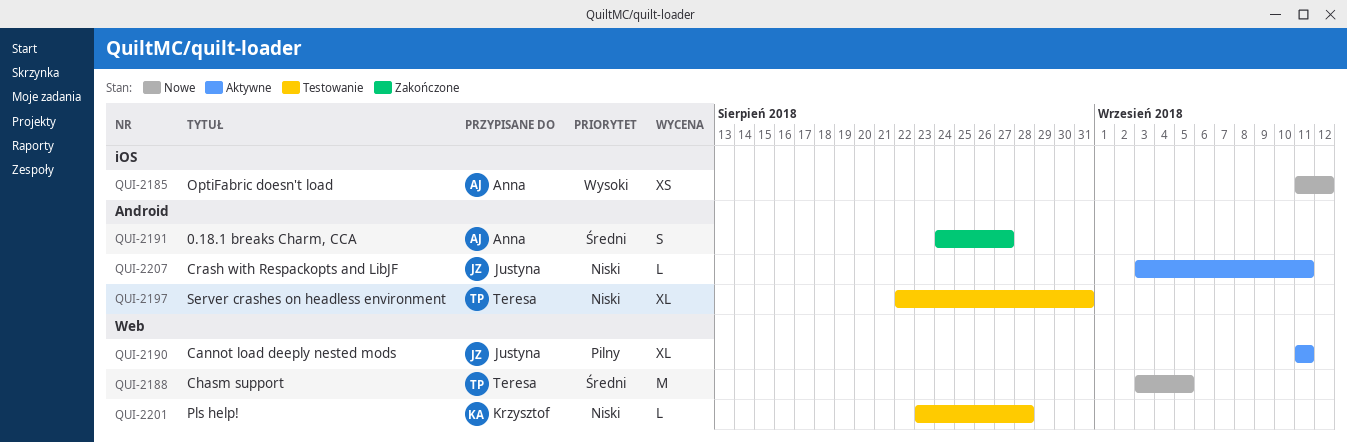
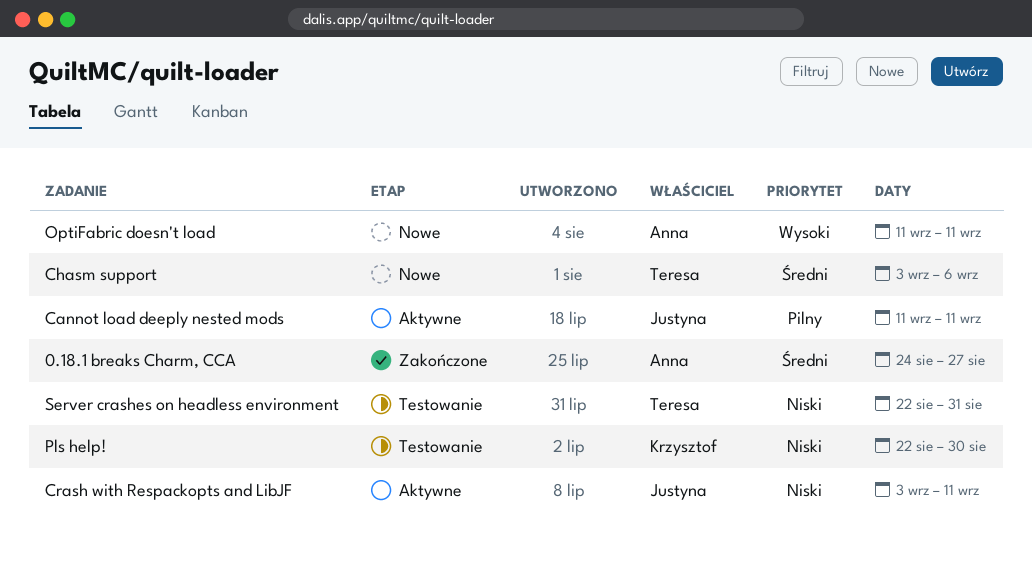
Chasm support, due: Sep 5 -> Sep 6
OptiFabric doesn't load, due: Sep 12 -> Sep 11
Pls help!, start: Aug 23 -> Aug 22
Pls help!, due: Aug 28 -> Aug 30

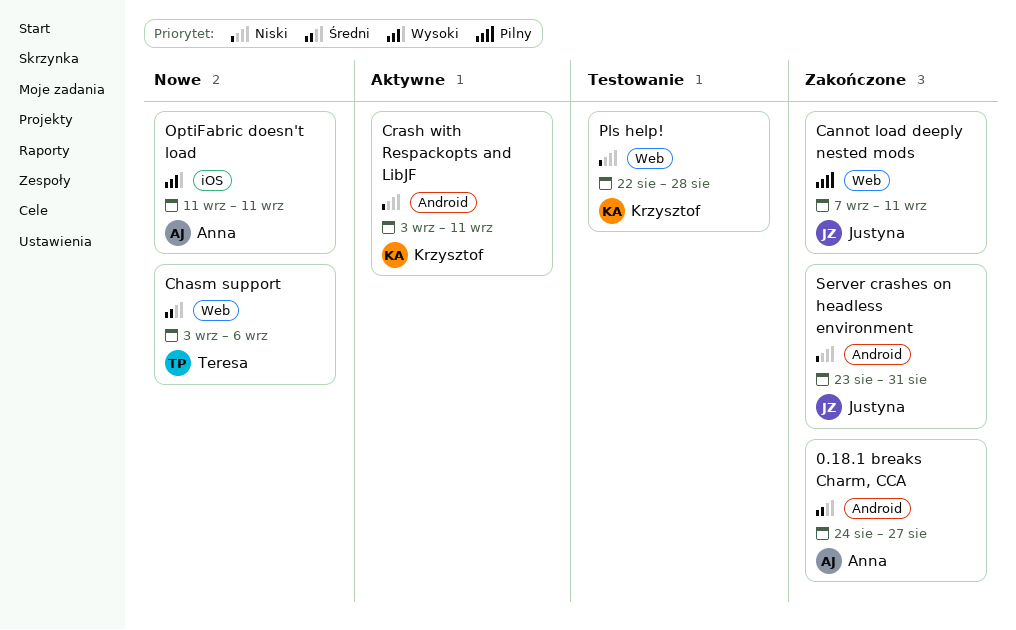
Cannot load deeply nested mods, status: Aktywne -> Zakończone
Cannot load deeply nested mods, start: Sep 11 -> Sep 7
Crash with Respackopts and LibJF, owner: Justyna -> Krzysztof
Pls help!, due: Aug 30 -> Aug 28
Server crashes on headless environment, status: Testowanie -> Zakończone
Server crashes on headless environment, owner: Teresa -> Justyna
Server crashes on headless environment, start: Aug 22 -> Aug 23

